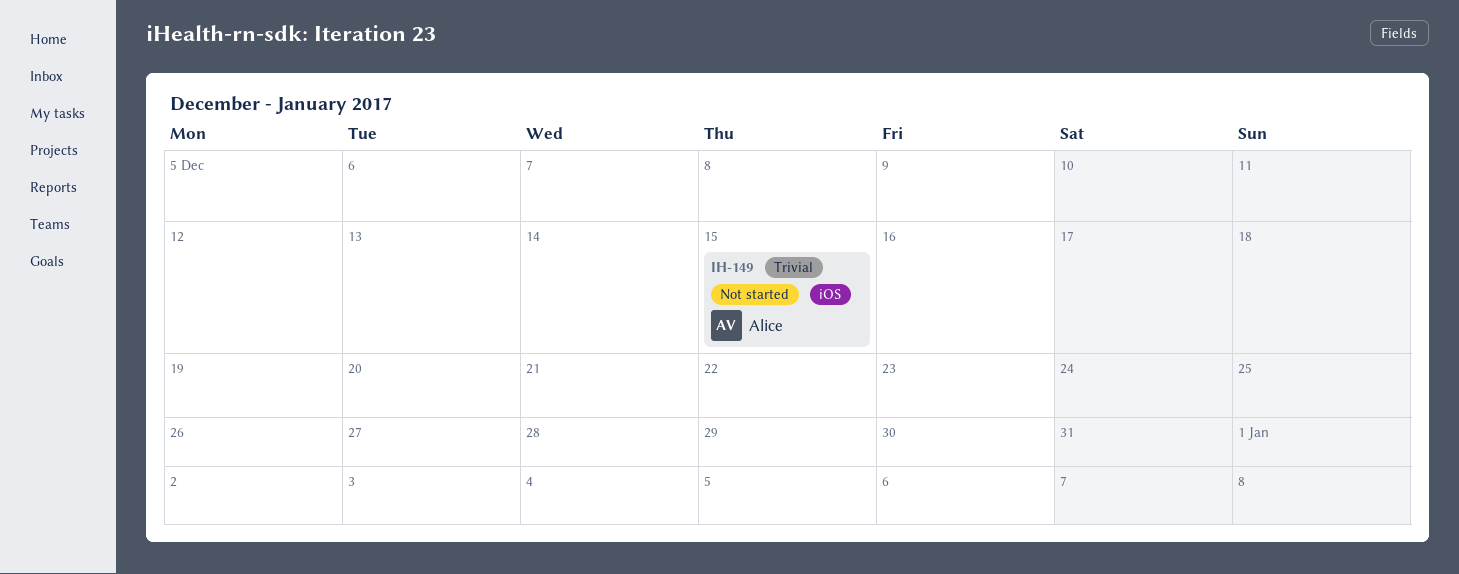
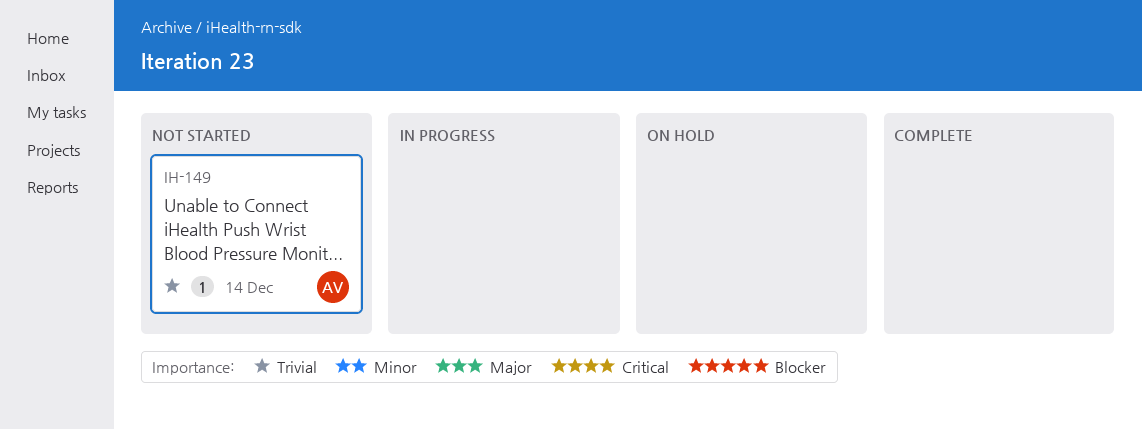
IH-149, due: Dec 15 -> Dec 14

